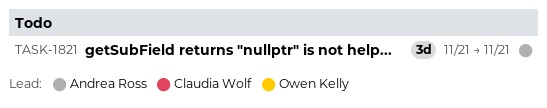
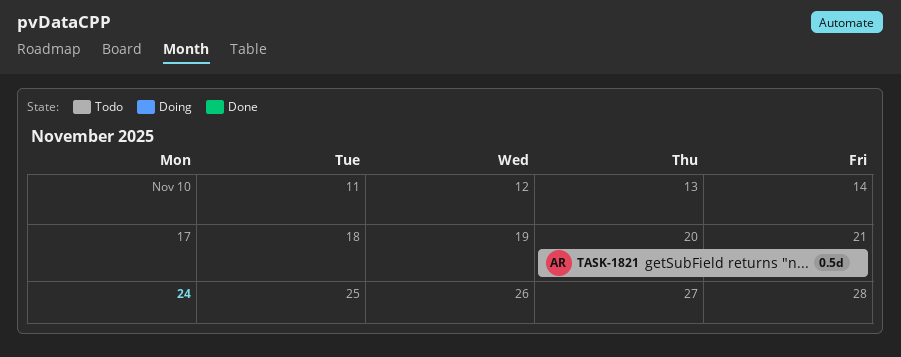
TASK-1821, estimate: 3d -> 0.5d
TASK-1821, start: Nov 21 -> Nov 20

